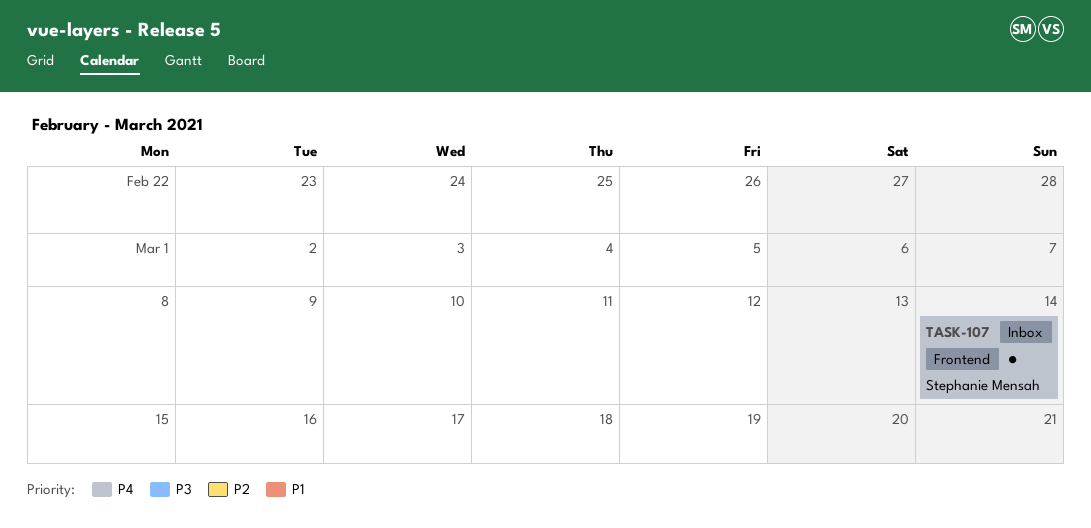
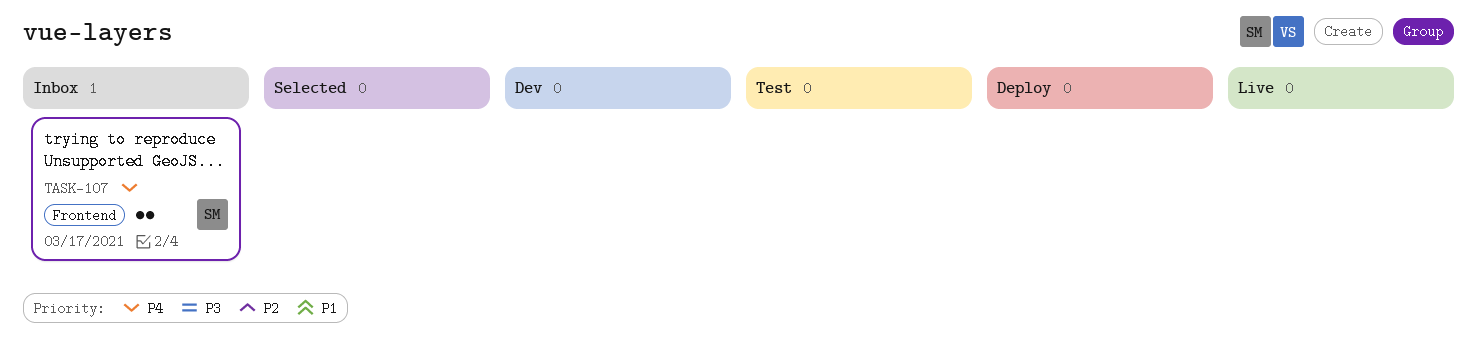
TASK-107, estimate: 1 -> 2
TASK-107, due: Mar 14 -> Mar 17

